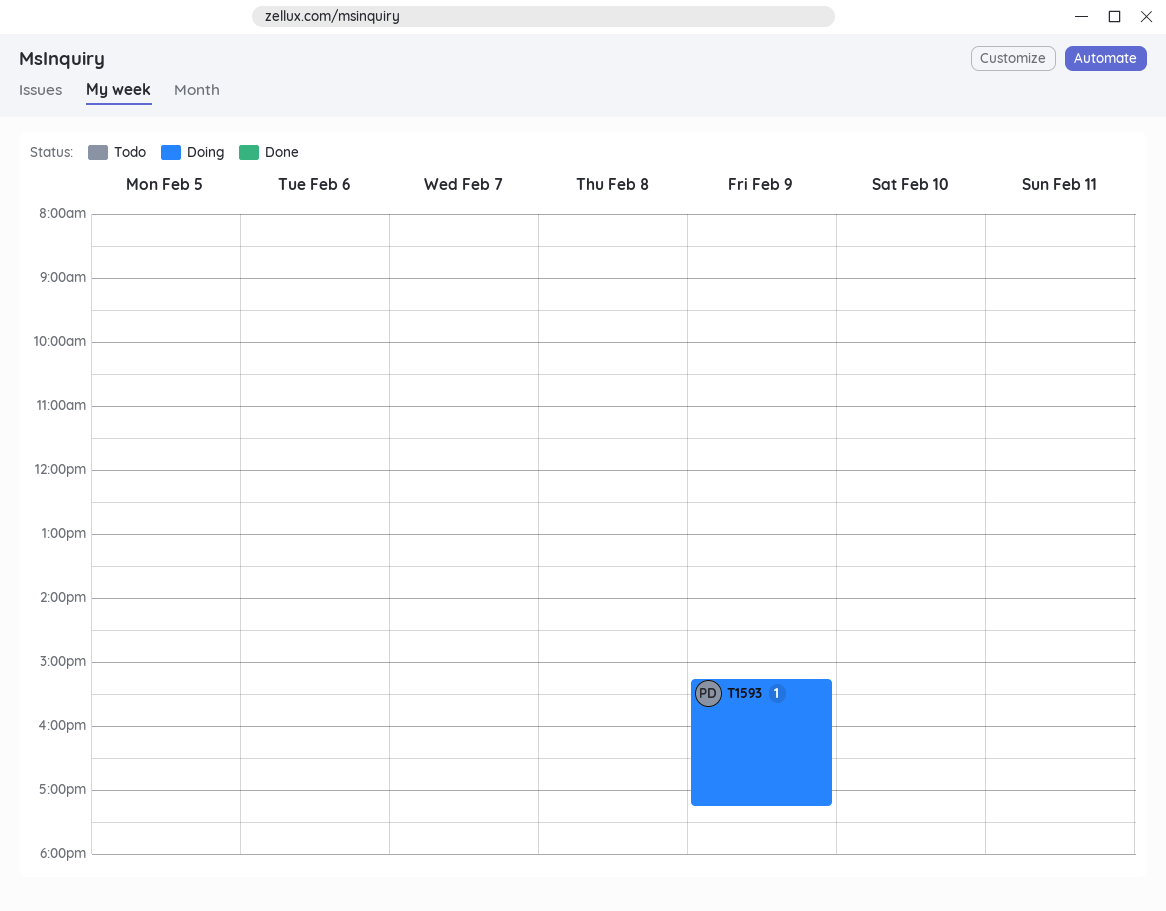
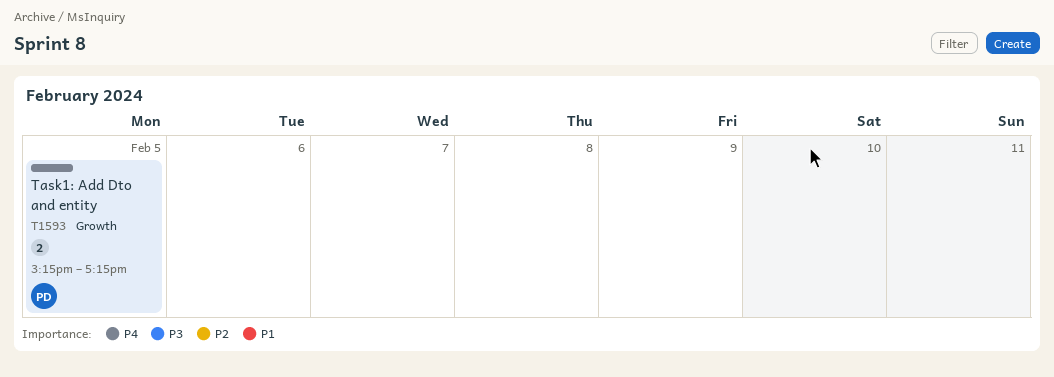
T1593, estimate: 1 -> 2
T1593, day: Feb 9 -> Feb 5

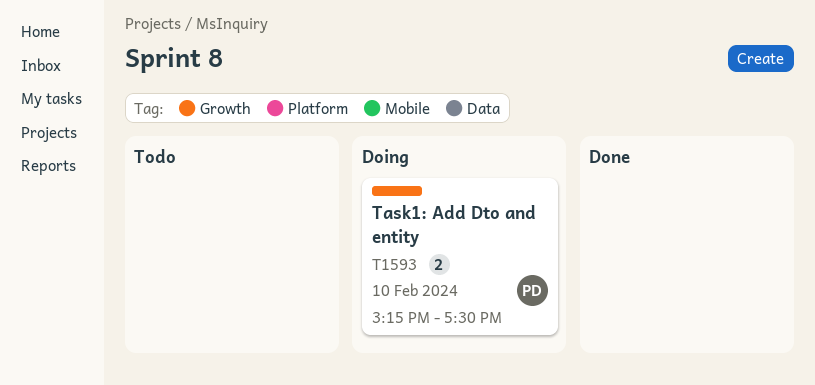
T1593, day: Feb 5 -> Feb 10
T1593, ends: 17:15 -> 17:30

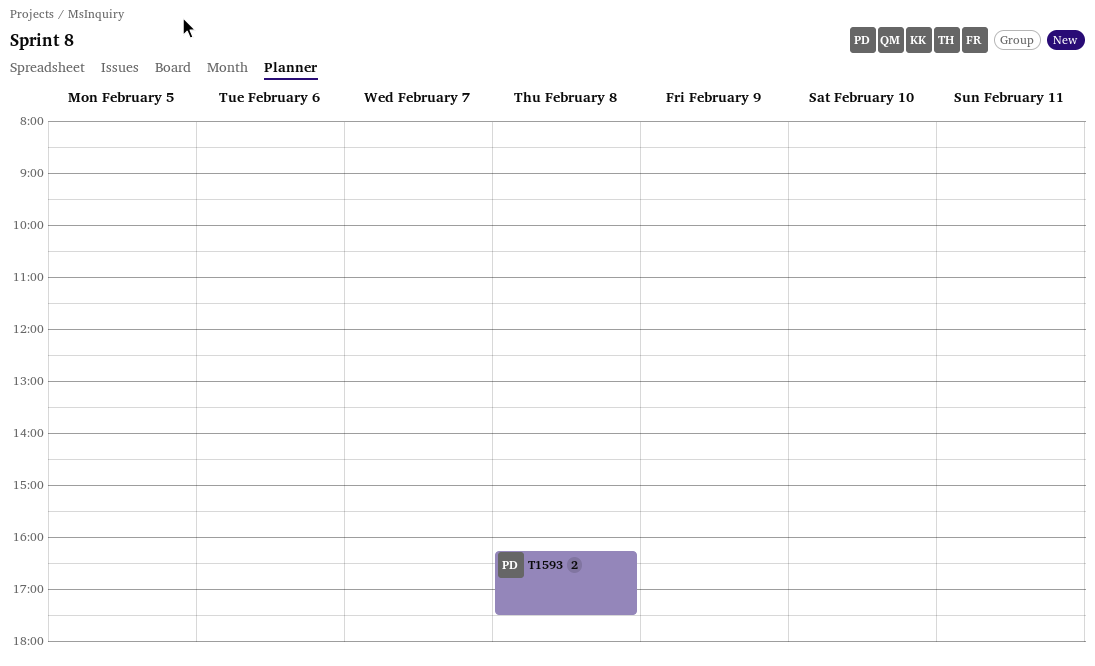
T1593, day: Feb 10 -> Feb 8
T1593, begins: 15:15 -> 16:15

